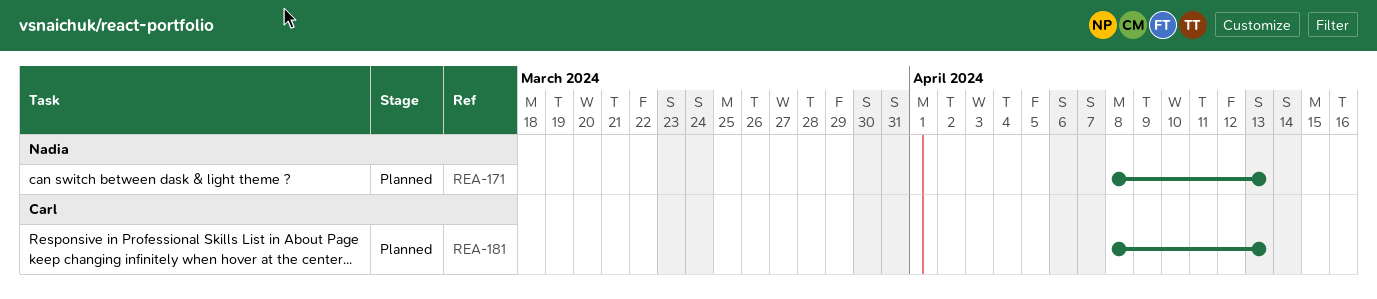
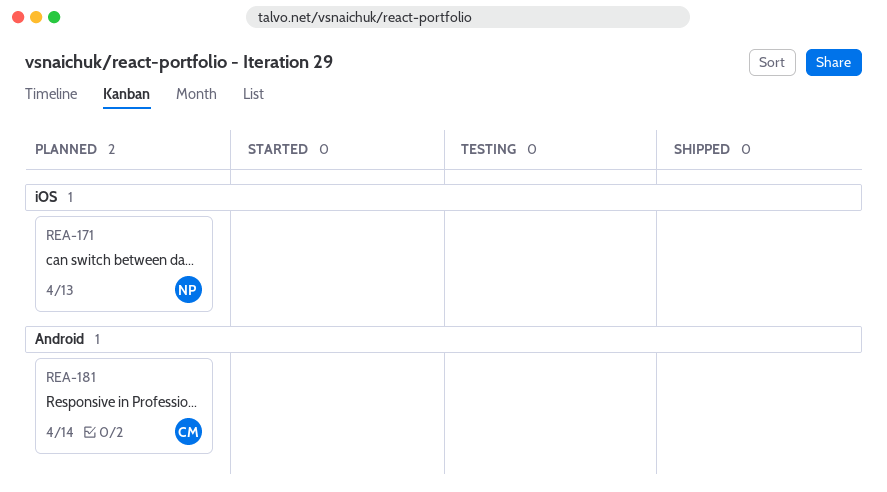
REA-181, due: Apr 13 -> Apr 14

